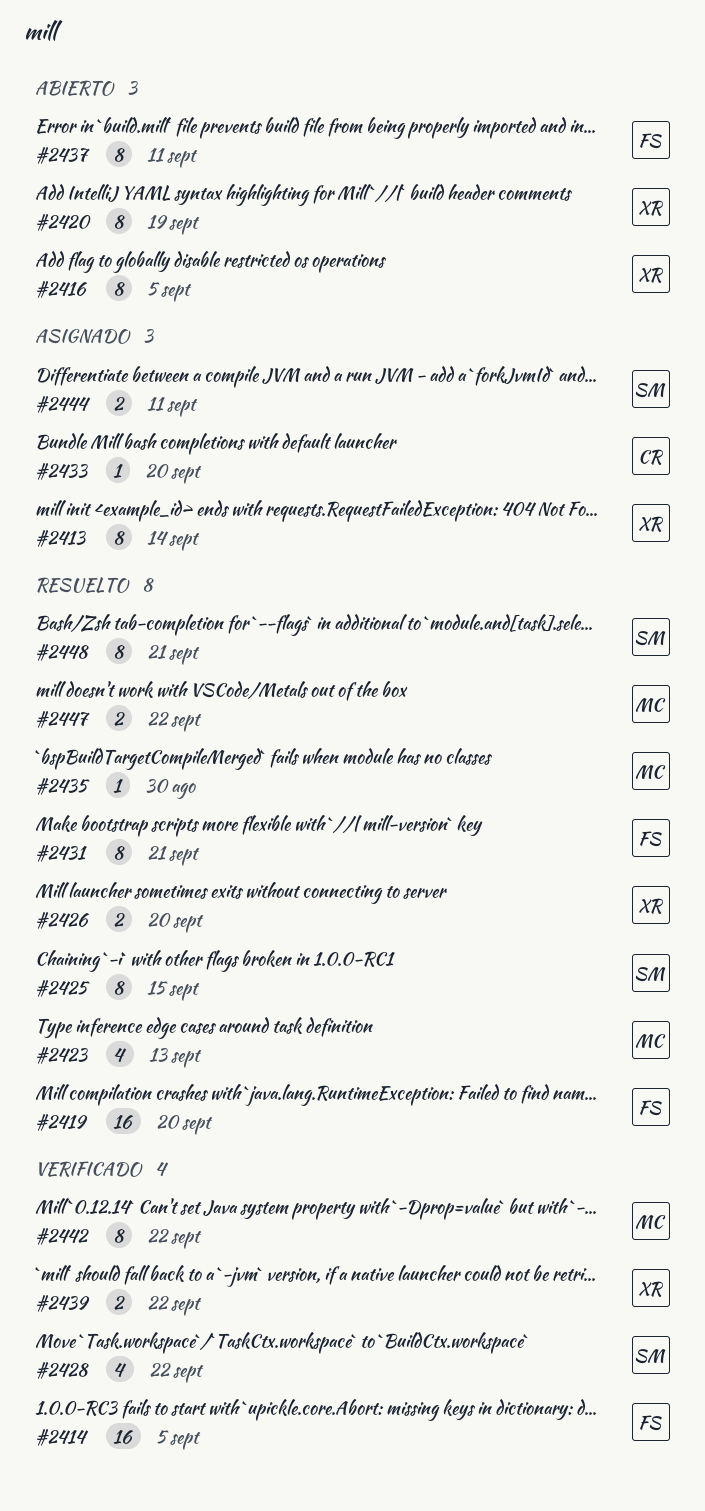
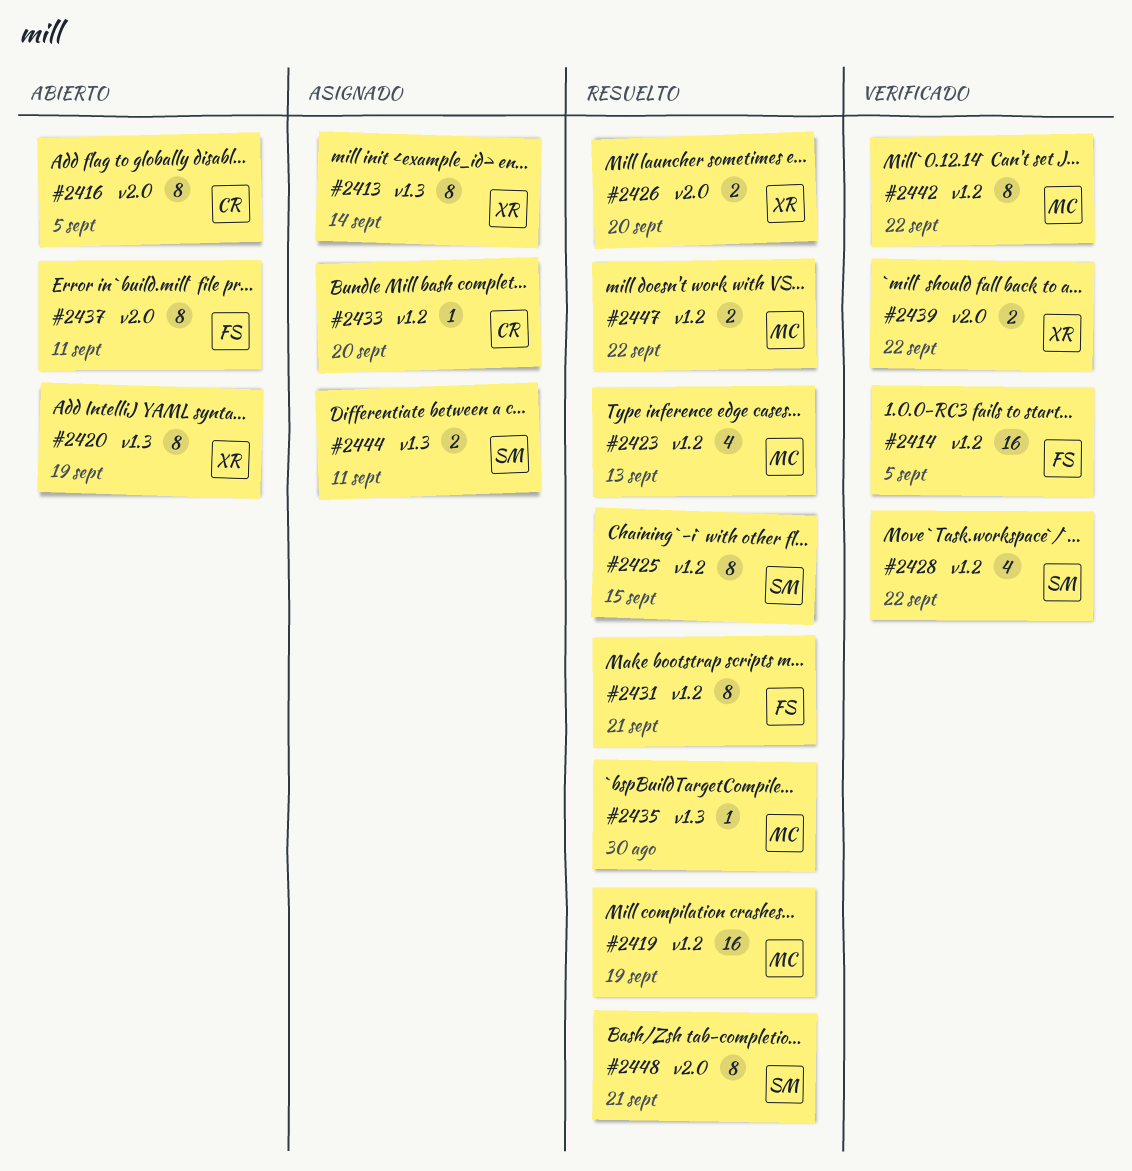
#2416, owner: XR -> CR
#2419, owner: FS -> MC
#2419, due: Sep 20 -> Sep 19

